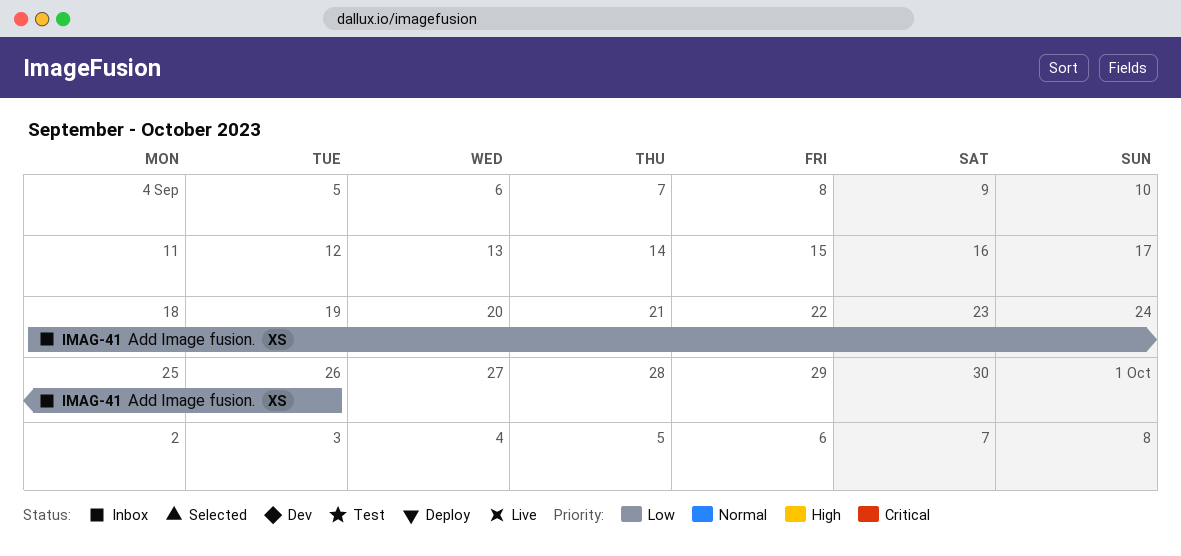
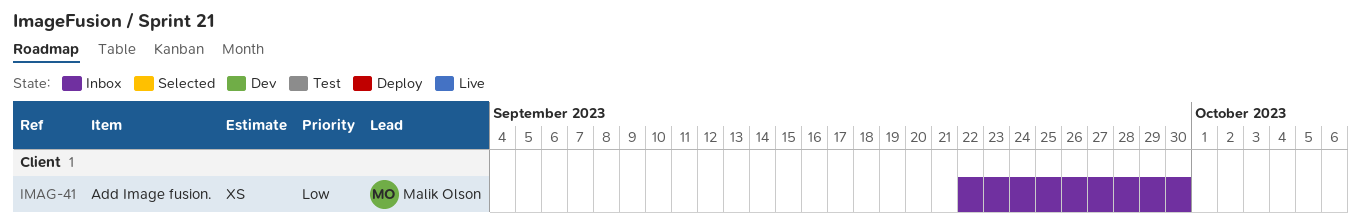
IMAG-41, start: Sep 18 -> Sep 22
IMAG-41, due: Sep 26 -> Sep 30

